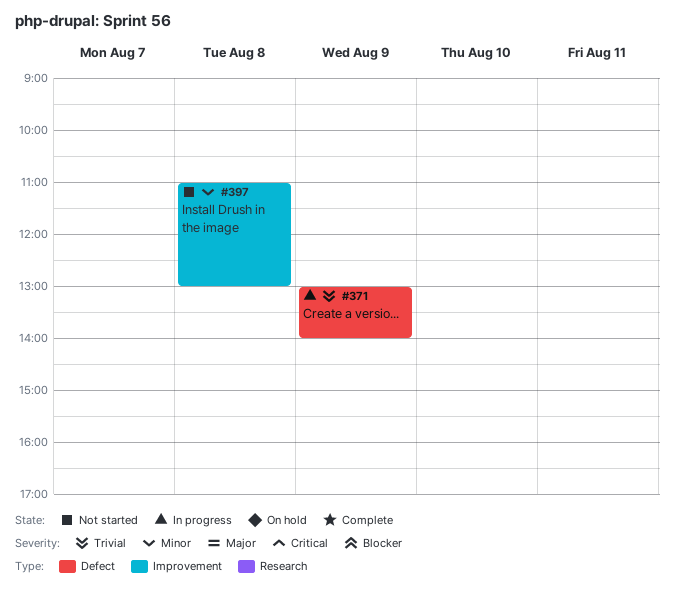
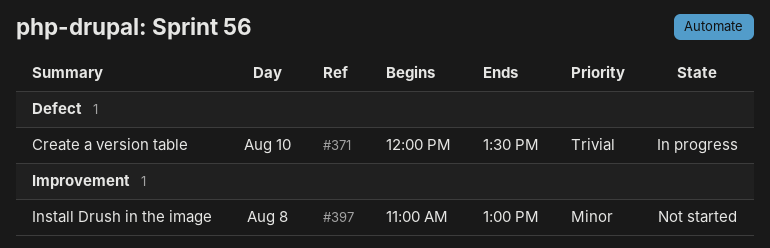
#371, day: Aug 9 -> Aug 10
#371, begins: 13:00 -> 12:00
#371, ends: 14:00 -> 13:30

